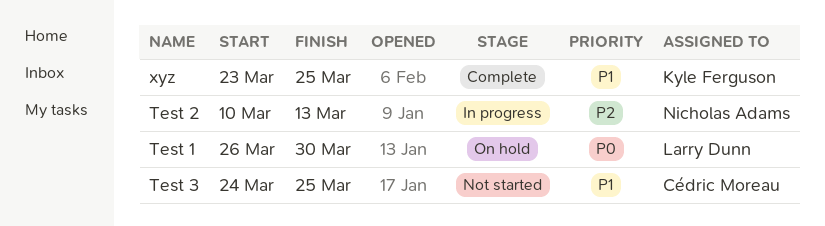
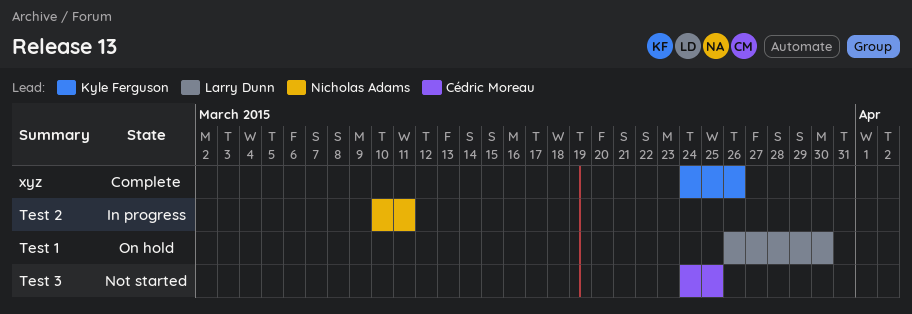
Test 2, due: Mar 13 -> Mar 11
xyz, start: Mar 23 -> Mar 24
xyz, due: Mar 25 -> Mar 26

